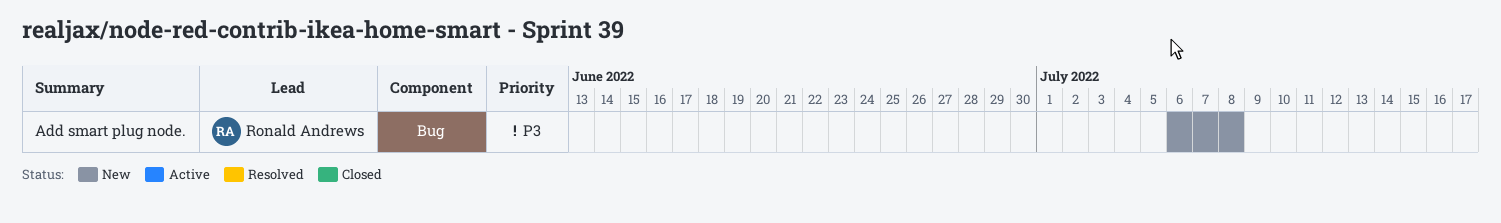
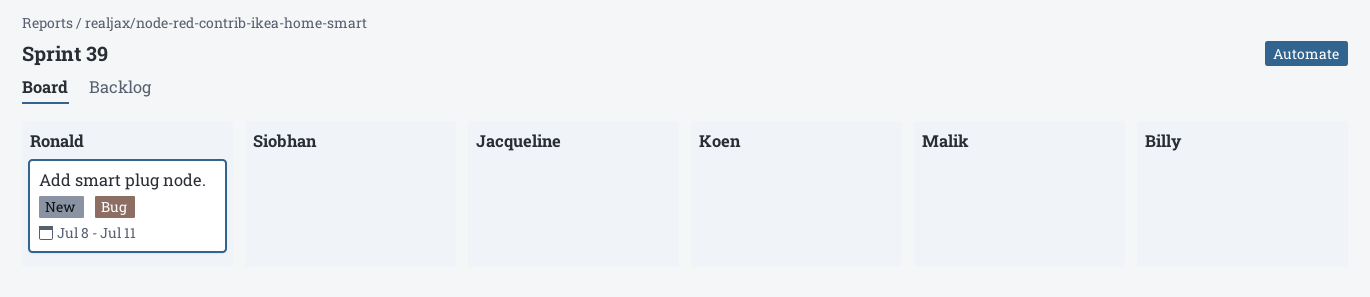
Add smart plug node., start: Jul 6 -> Jul 8
Add smart plug node., due: Jul 8 -> Jul 11

